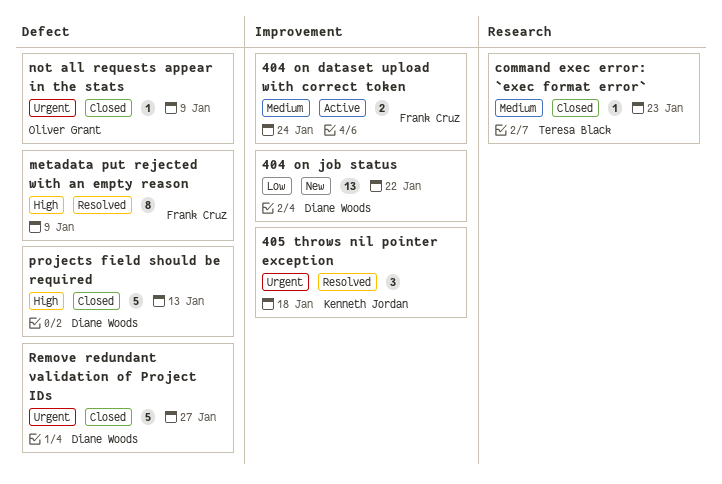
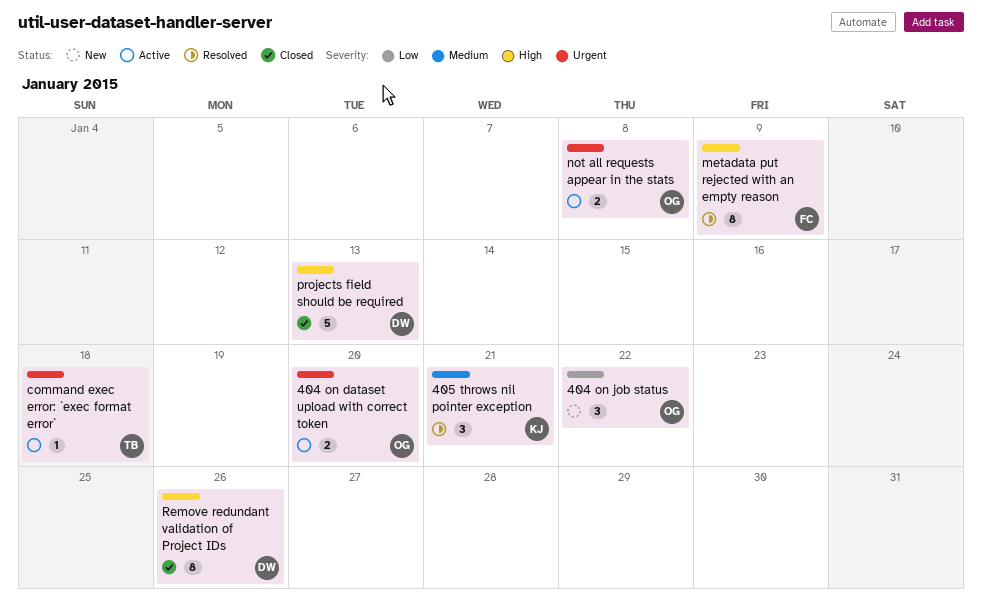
404 on dataset upload with correct token, owner: Frank Cruz -> Oliver Grant
404 on dataset upload with correct token, priority: Medium -> Urgent
404 on dataset upload with correct token, due: Jan 24 -> Jan 20
404 on job status, owner: Diane Woods -> Oliver Grant
404 on job status, estimate: 13 -> 3
405 throws nil pointer exception, priority: Urgent -> Medium
405 throws nil pointer exception, due: Jan 18 -> Jan 21
command exec error: `exec format error`, status: Closed -> Active
command exec error: `exec format error`, priority: Medium -> Urgent
command exec error: `exec format error`, due: Jan 23 -> Jan 18
not all requests appear in the stats, status: Closed -> Active
not all requests appear in the stats, estimate: 1 -> 2
not all requests appear in the stats, due: Jan 9 -> Jan 8
Remove redundant validation of Project IDs, priority: Urgent -> High
Remove redundant validation of Project IDs, estimate: 5 -> 8
Remove redundant validation of Project IDs, due: Jan 27 -> Jan 26

